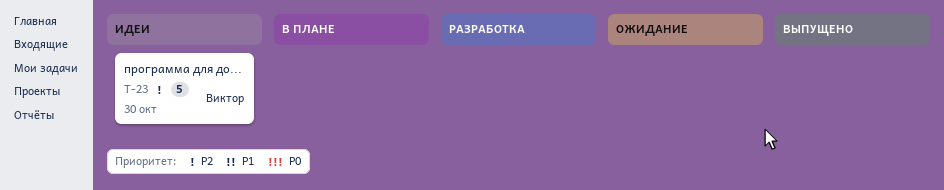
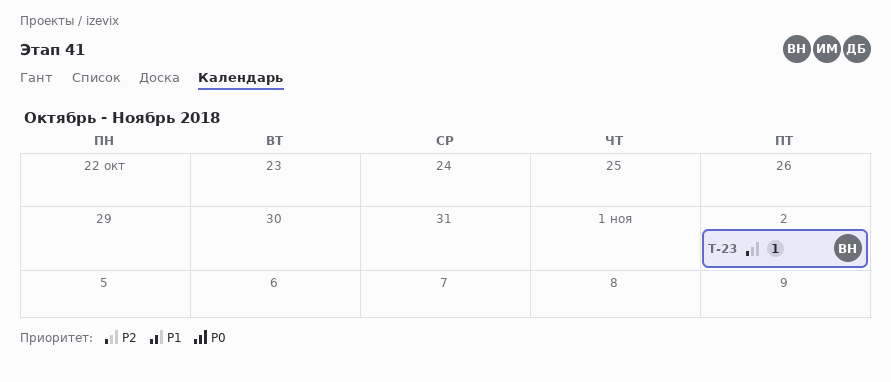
T-23, estimate: 5 -> 1
T-23, due: Oct 30 -> Nov 2

